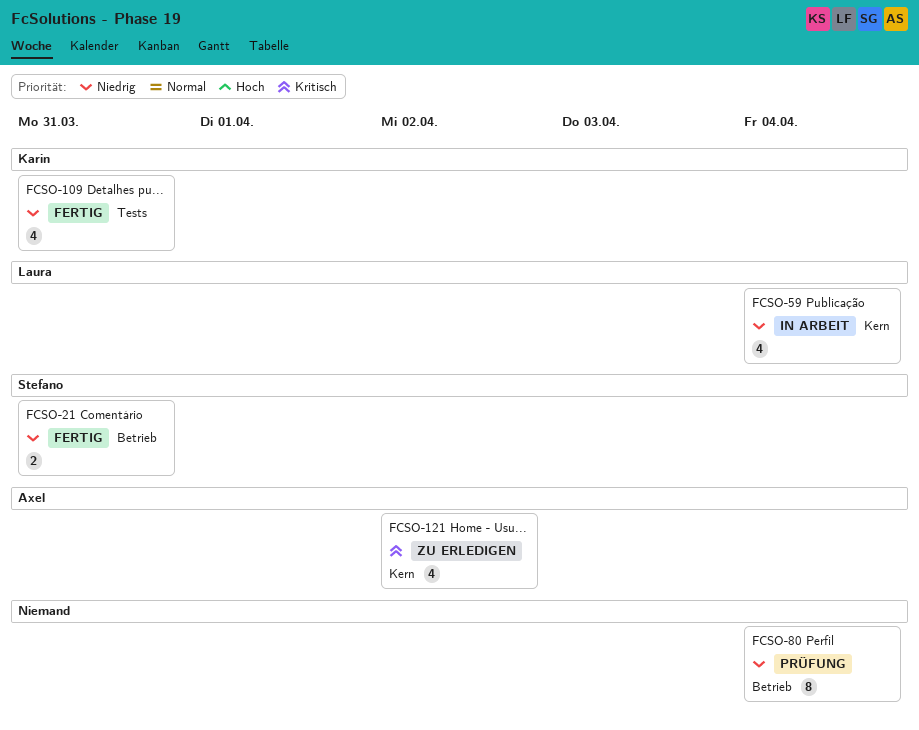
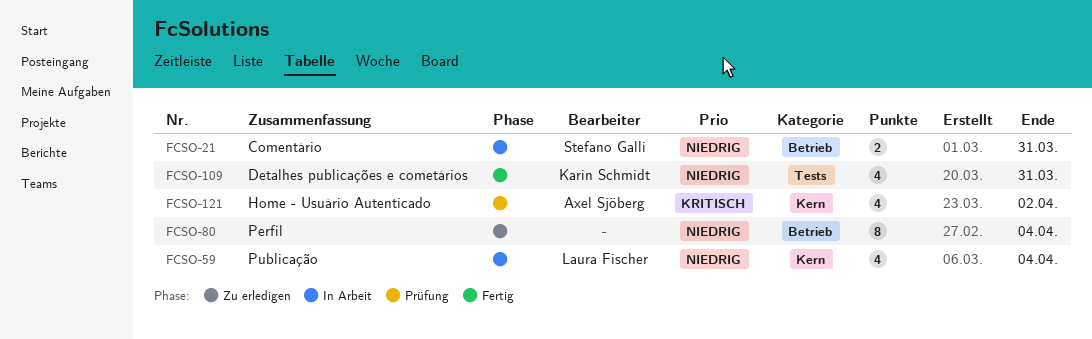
FCSO-21, status: Fertig -> In Arbeit
FCSO-80, status: Prüfung -> Zu erledigen
FCSO-121, status: Zu erledigen -> Prüfung

